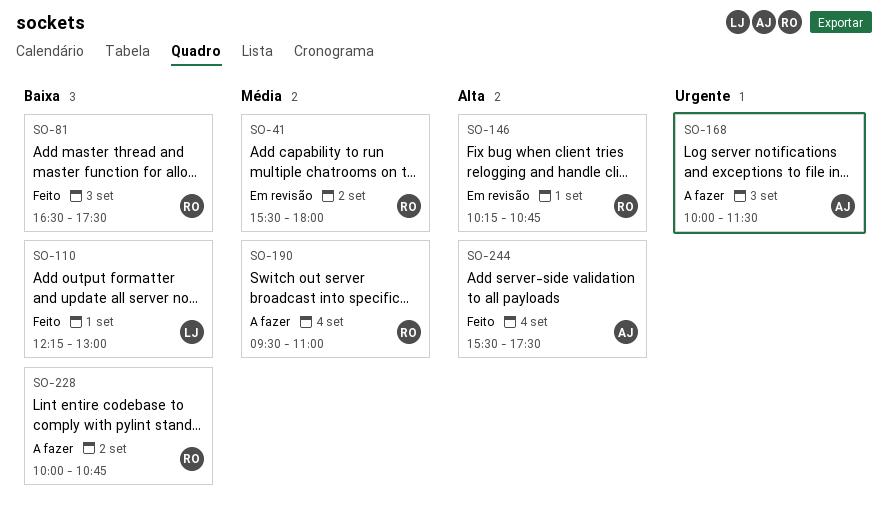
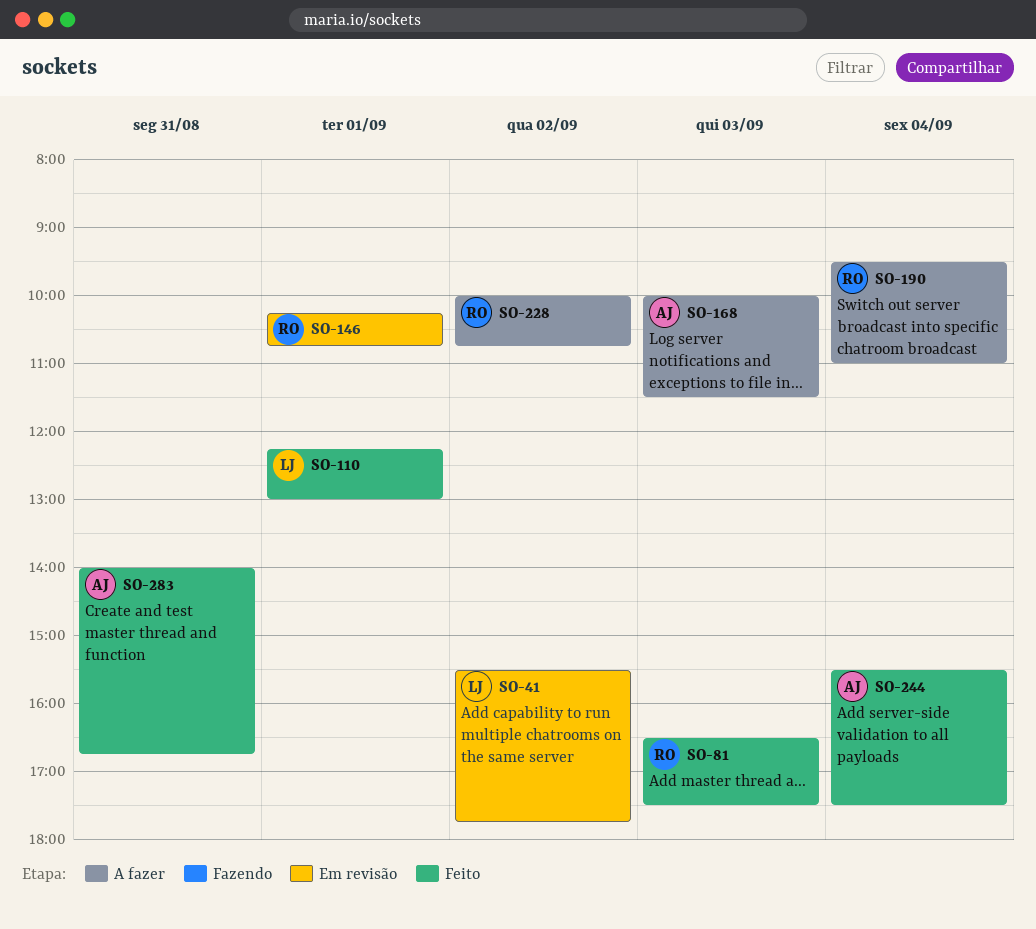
SO-41, owner: RO -> LJ
SO-41, ends: 18:00 -> 17:45
SO-283: none -> present

